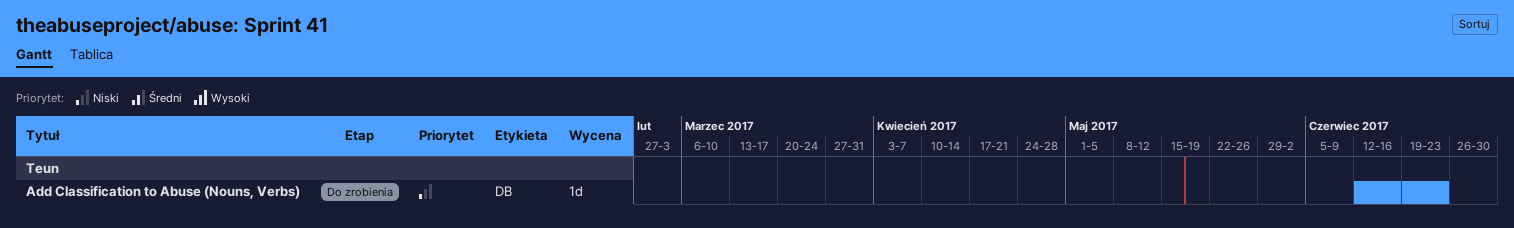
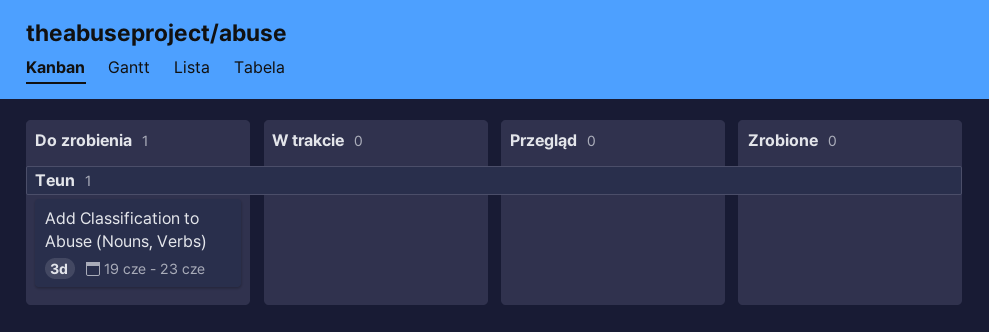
Add Classification to Abuse (Nouns, Verbs), estimate: 1d -> 3d
Add Classification to Abuse (Nouns, Verbs), start: Jun 12 -> Jun 19

